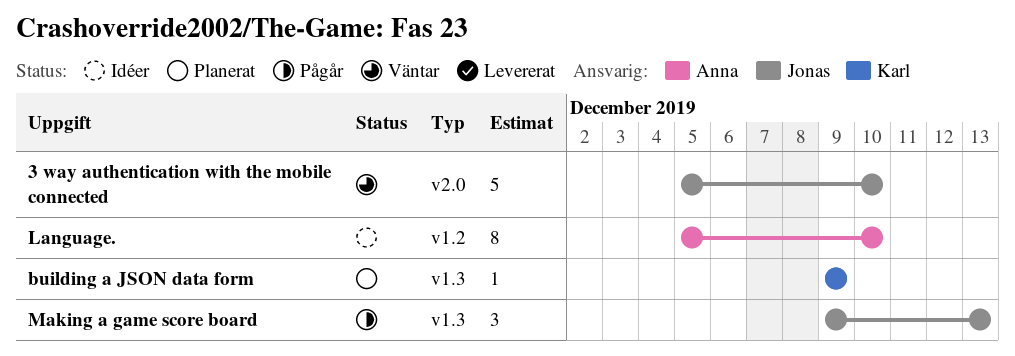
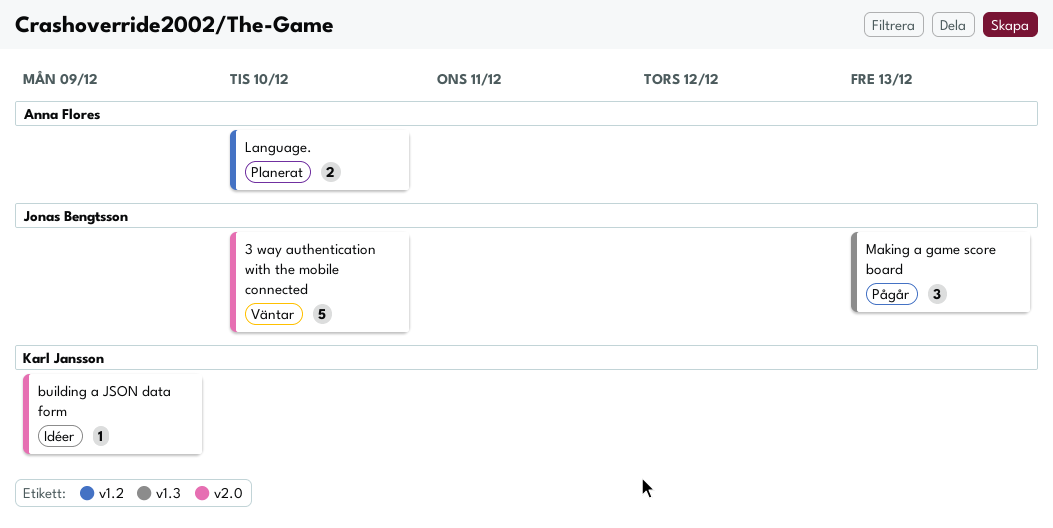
building a JSON data form, status: Planerat -> Idéer
building a JSON data form, label: v1.3 -> v2.0
Language., status: Idéer -> Planerat
Language., estimate: 8 -> 2

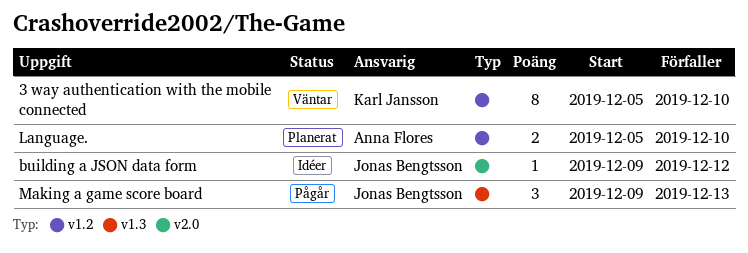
3 way authentication with the mobile connected, owner: Jonas Bengtsson -> Karl Jansson
3 way authentication with the mobile connected, label: v2.0 -> v1.2
3 way authentication with the mobile connected, estimate: 5 -> 8
building a JSON data form, owner: Karl Jansson -> Jonas Bengtsson
building a JSON data form, due: Dec 9 -> Dec 12

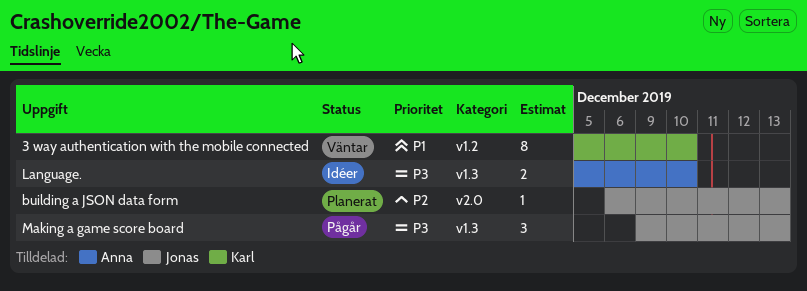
building a JSON data form, status: Idéer -> Planerat
building a JSON data form, start: Dec 9 -> Dec 6
building a JSON data form, due: Dec 12 -> Dec 13
Language., status: Planerat -> Idéer
Language., label: v1.2 -> v1.3

